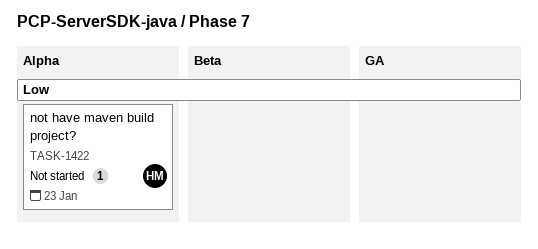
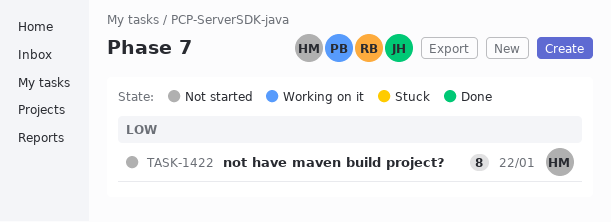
TASK-1422, estimate: 1 -> 8
TASK-1422, due: Jan 23 -> Jan 22

